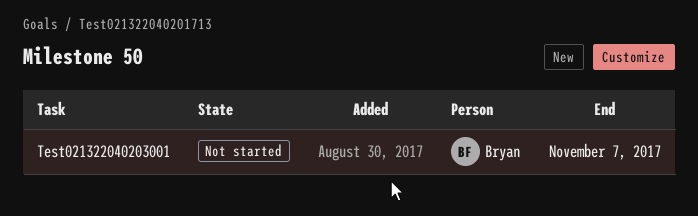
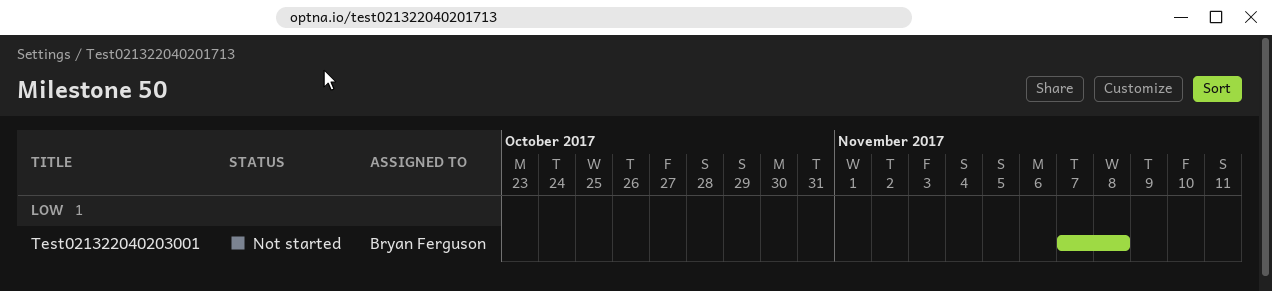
Test021322040203001, due: Nov 7 -> Nov 8

